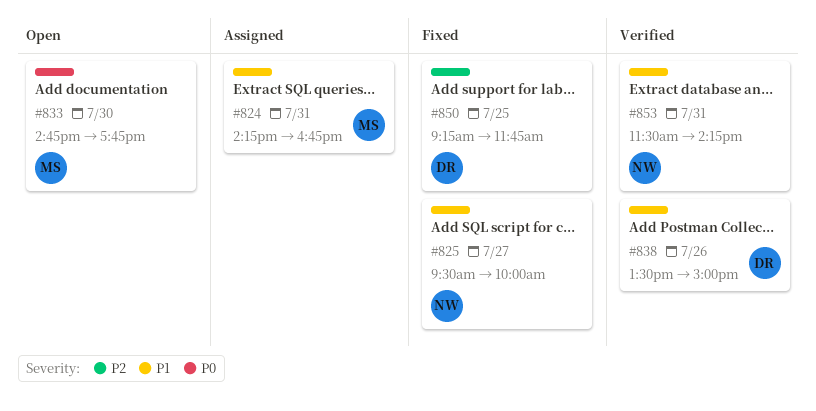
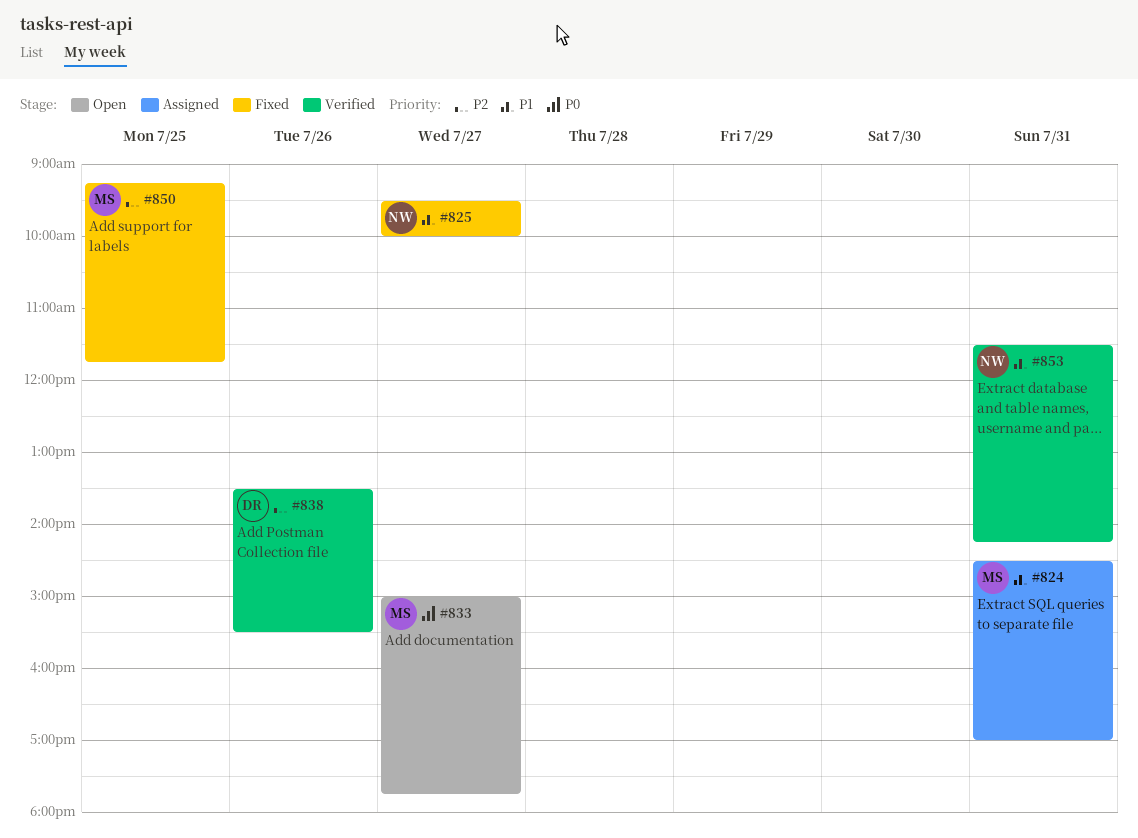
#824, begins: 14:15 -> 14:30
#824, ends: 16:45 -> 17:00
#833, day: Jul 30 -> Jul 27
#833, begins: 14:45 -> 15:00
#838, priority: P1 -> P2
#838, ends: 15:00 -> 15:30
#850, owner: DR -> MS

